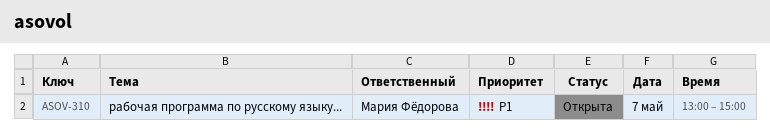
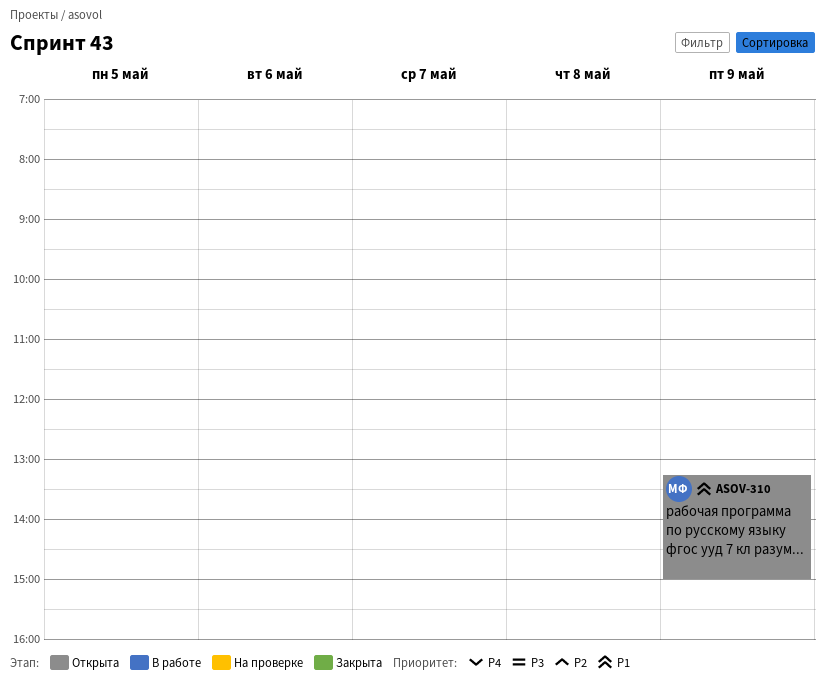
ASOV-310, day: May 7 -> May 9
ASOV-310, begins: 13:00 -> 13:15

